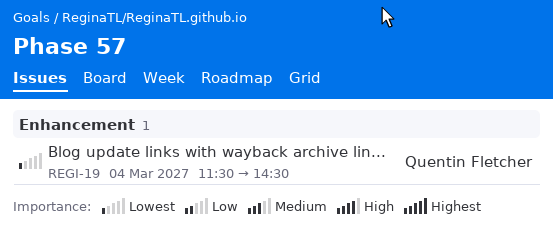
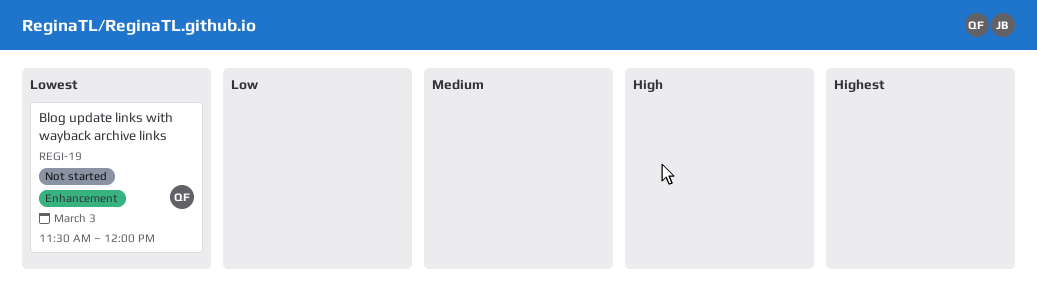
REGI-19, day: Mar 4 -> Mar 3
REGI-19, ends: 14:30 -> 12:00

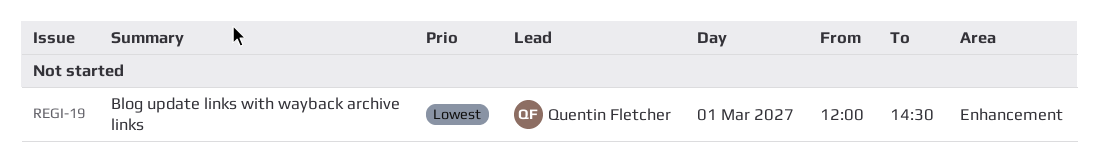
REGI-19, day: Mar 3 -> Mar 1
REGI-19, begins: 11:30 -> 12:00
REGI-19, ends: 12:00 -> 14:30

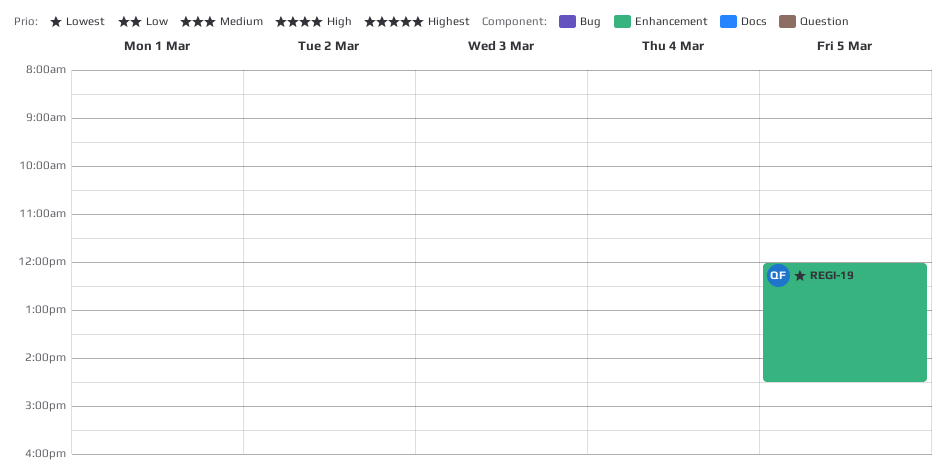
REGI-19, day: Mar 1 -> Mar 5

